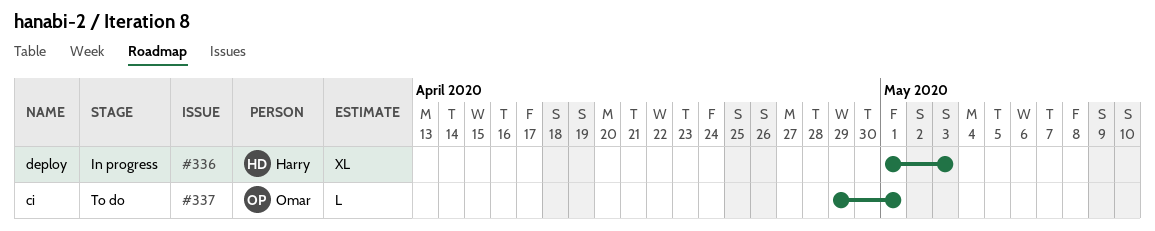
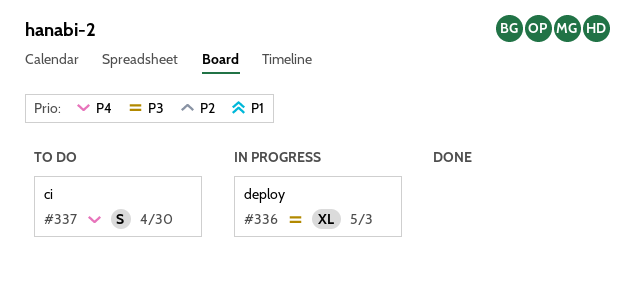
#337, estimate: L -> S
#337, due: May 1 -> Apr 30

